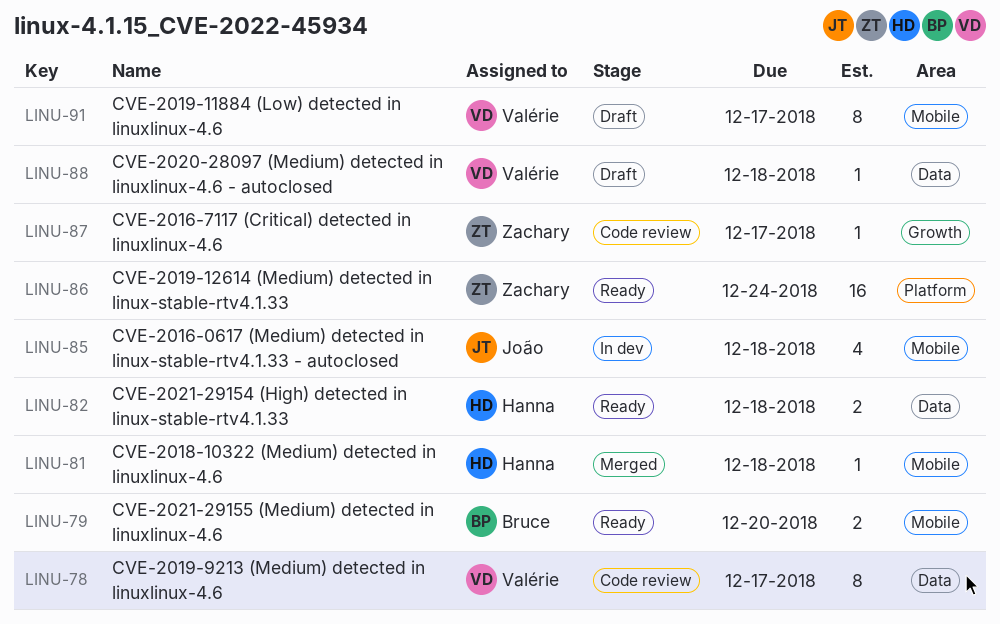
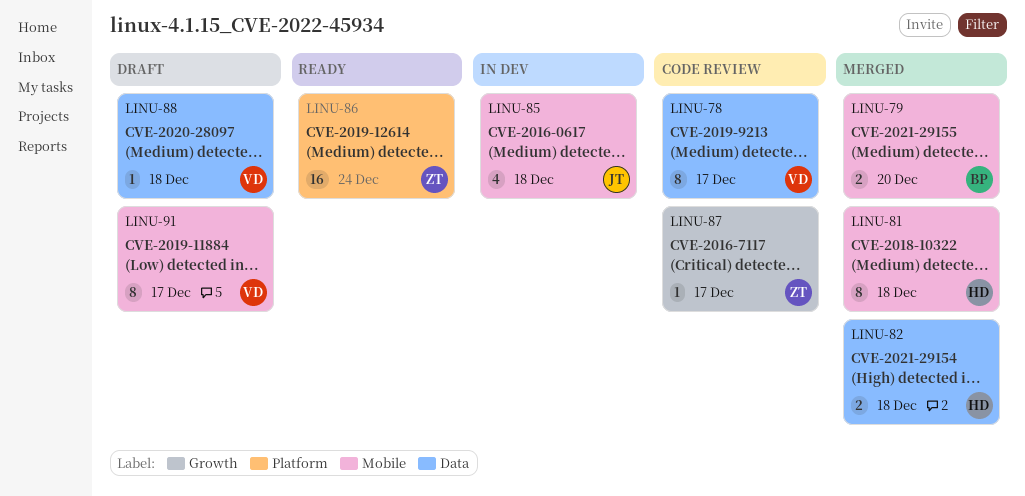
LINU-79, status: Ready -> Merged
LINU-81, estimate: 1 -> 8
LINU-82, status: Ready -> Merged

